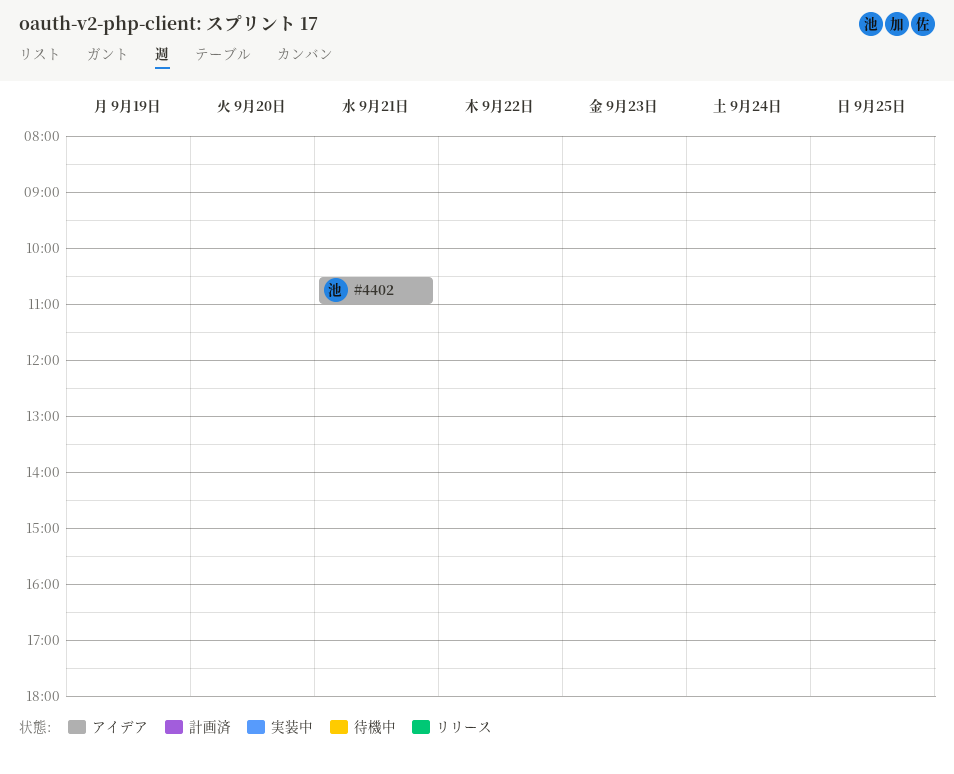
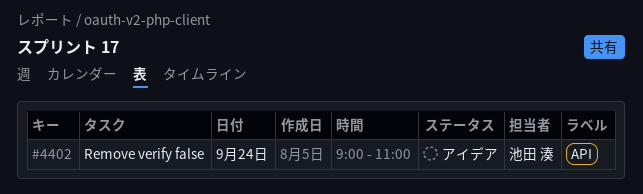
#4402, day: Sep 21 -> Sep 24
#4402, begins: 10:30 -> 09:00

